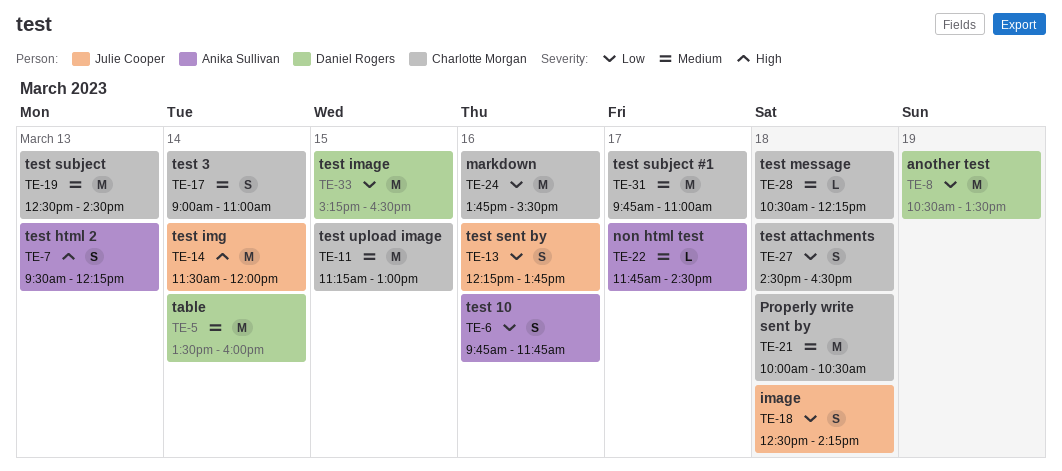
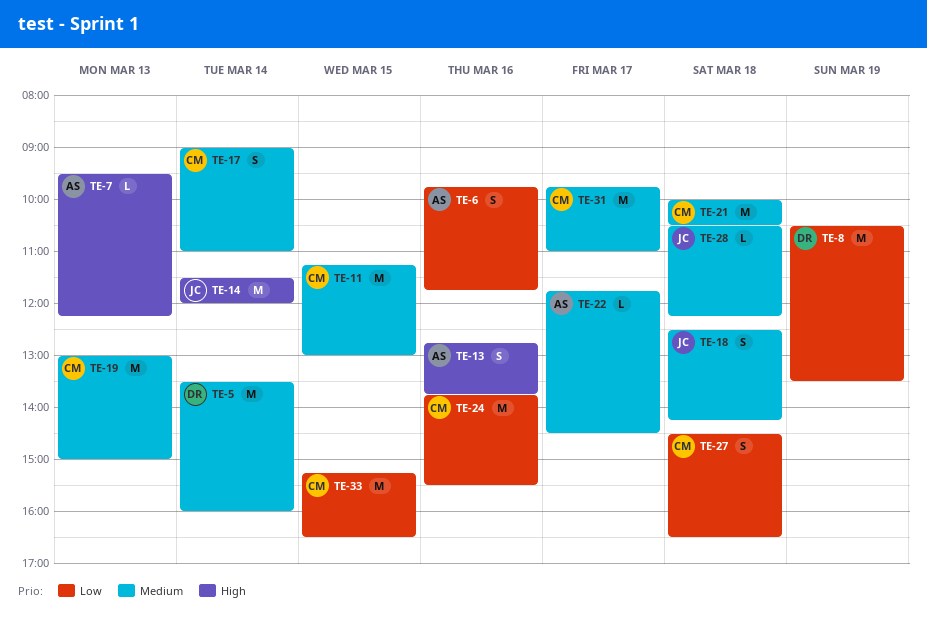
TE-7, estimate: S -> L
TE-13, owner: Julie Cooper -> Anika Sullivan
TE-13, priority: Low -> High
TE-13, begins: 12:15 -> 12:45
TE-18, priority: Low -> Medium
TE-19, begins: 12:30 -> 13:00
TE-19, ends: 14:30 -> 15:00
TE-28, owner: Charlotte Morgan -> Julie Cooper
TE-33, owner: Daniel Rogers -> Charlotte Morgan

